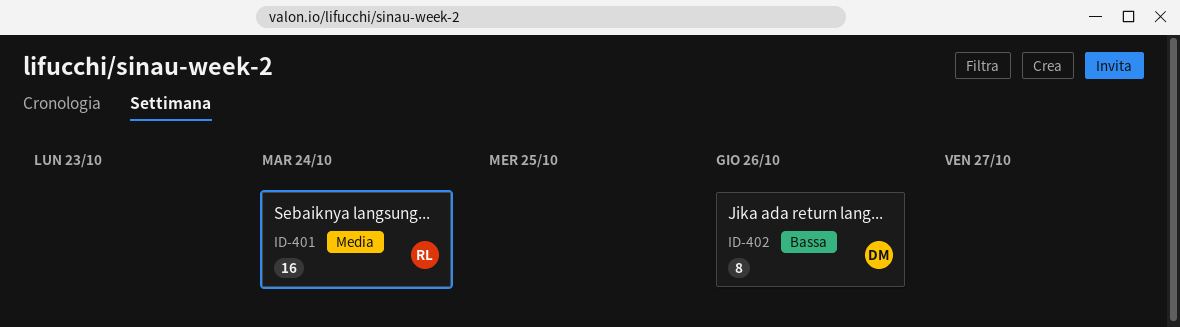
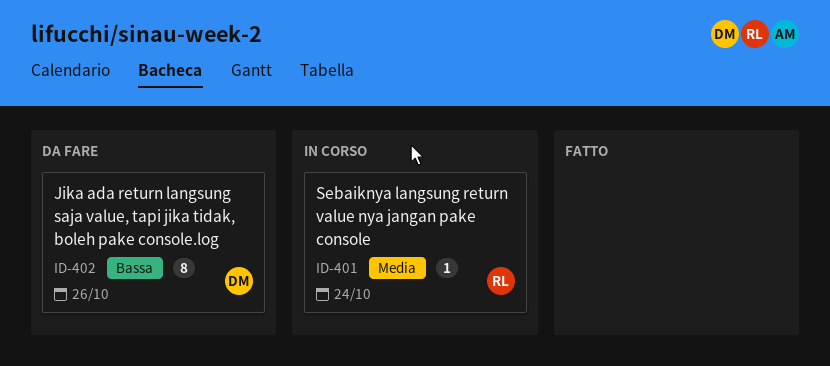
ID-401, estimate: 16 -> 1

